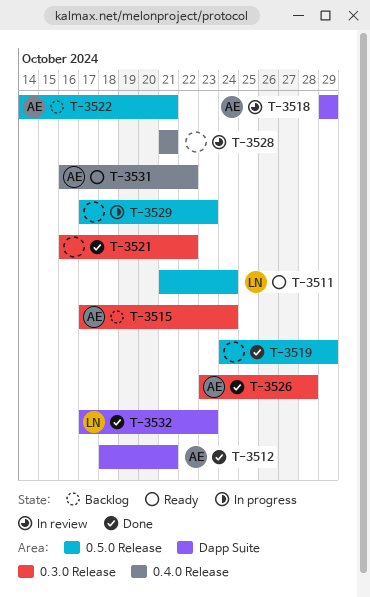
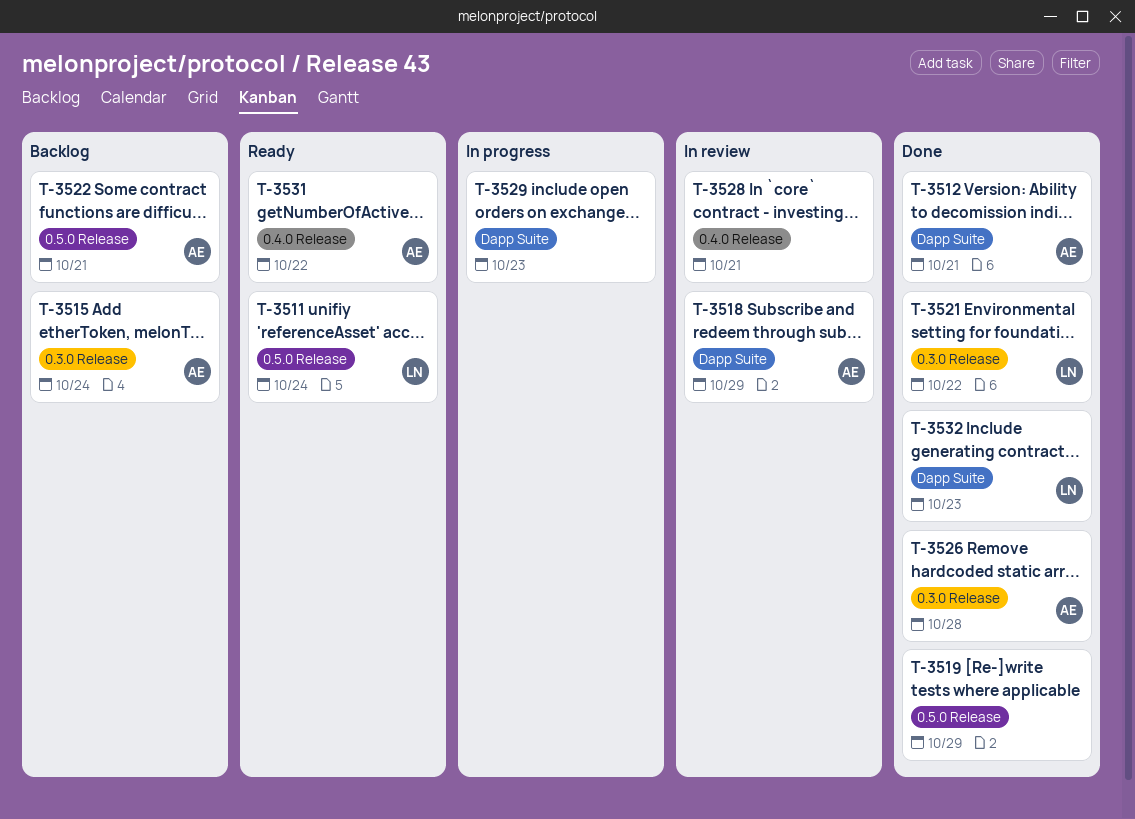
T-3521, owner: none -> LN
T-3529, label: 0.5.0 Release -> Dapp Suite

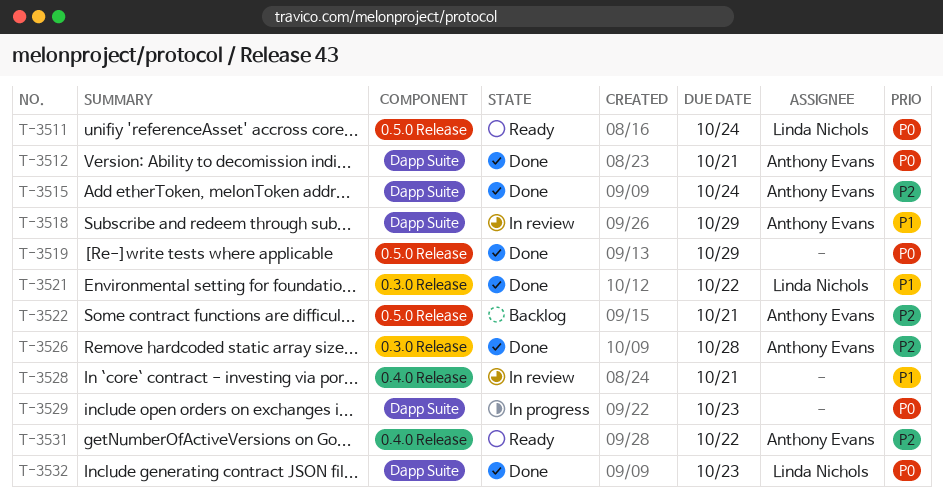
T-3515, status: Backlog -> Done
T-3515, label: 0.3.0 Release -> Dapp Suite

